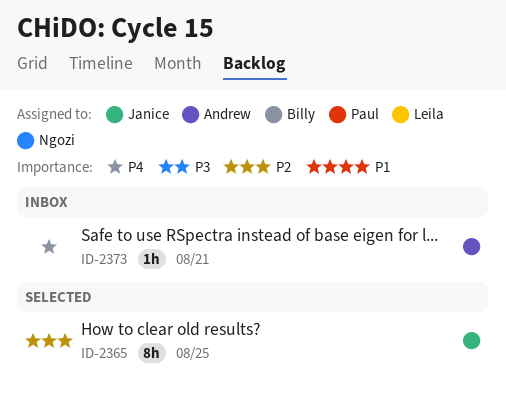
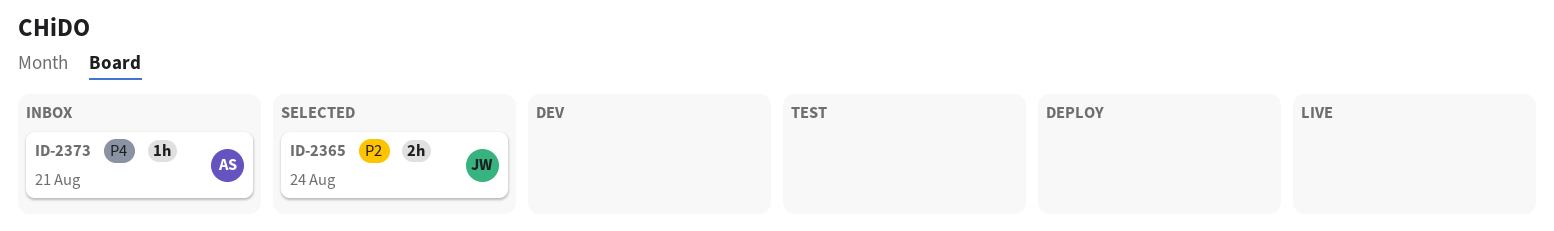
ID-2365, estimate: 8h -> 2h
ID-2365, due: Aug 25 -> Aug 24

